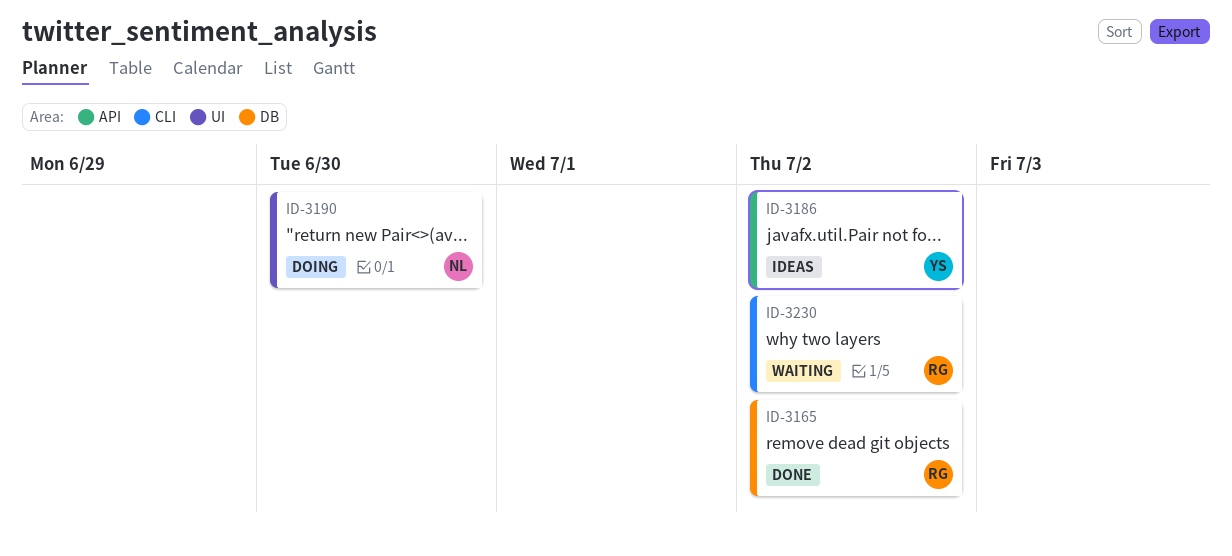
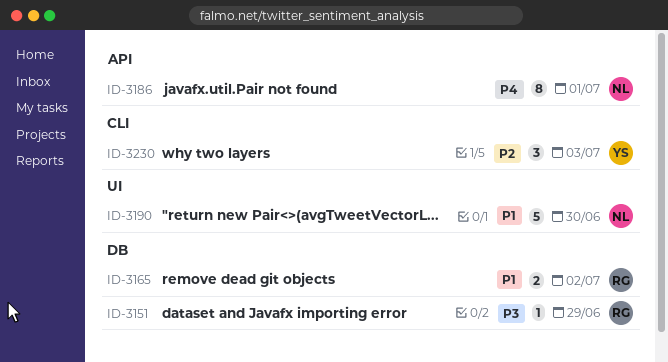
ID-3151: none -> present
ID-3186, owner: YS -> NL
ID-3186, due: Jul 2 -> Jul 1
ID-3230, owner: RG -> YS
ID-3230, due: Jul 2 -> Jul 3

